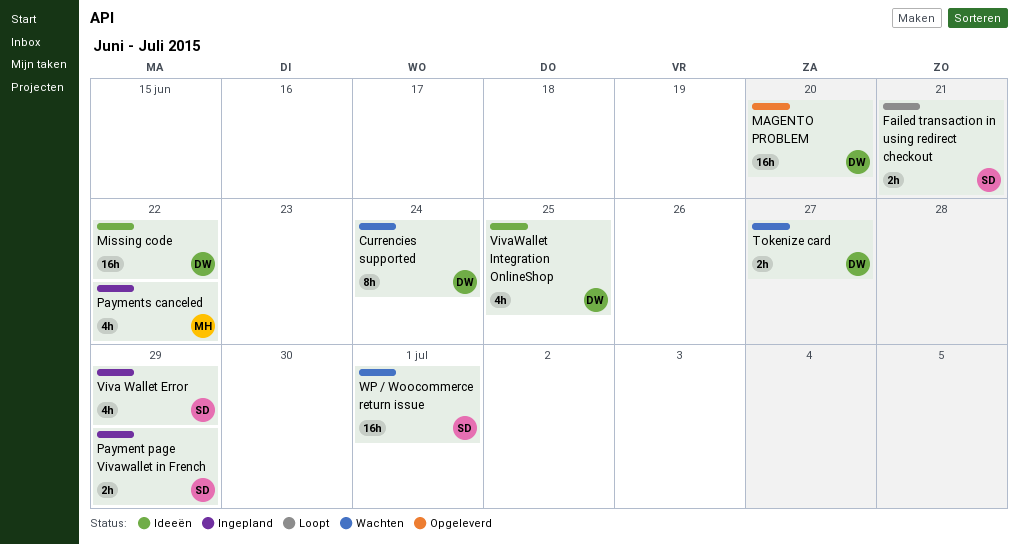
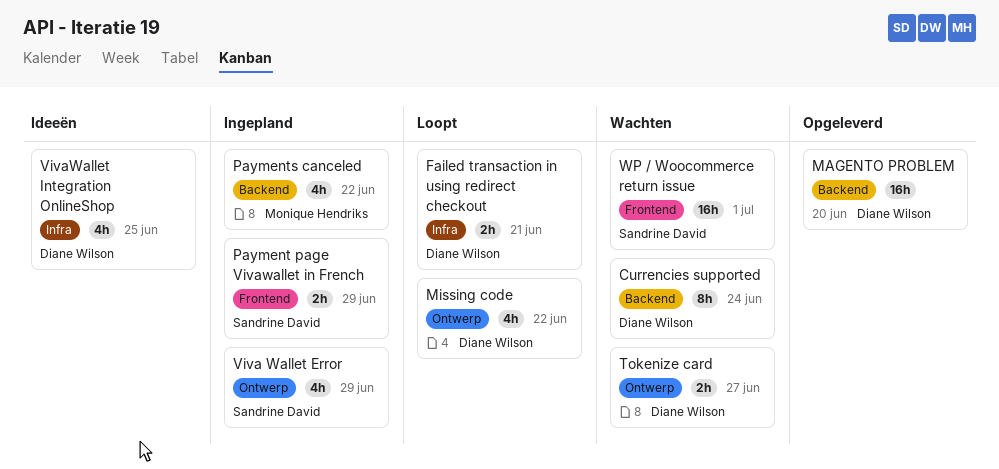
Failed transaction in using redirect checkout, owner: Sandrine David -> Diane Wilson
Missing code, status: Ideeën -> Loopt
Missing code, estimate: 16h -> 4h

